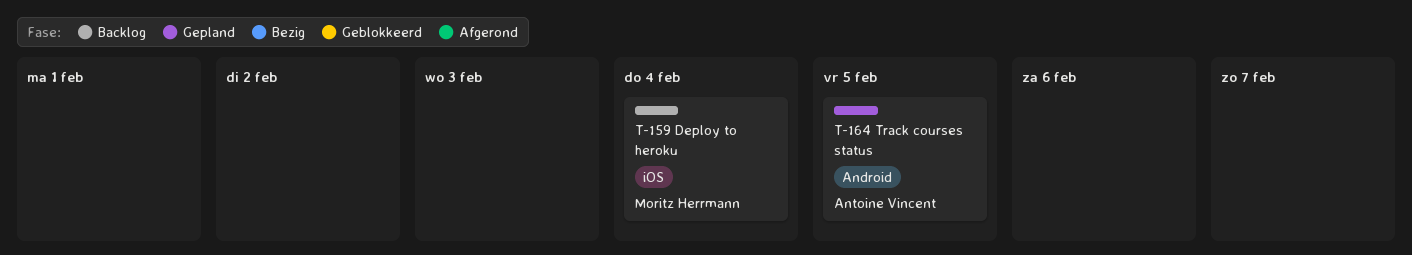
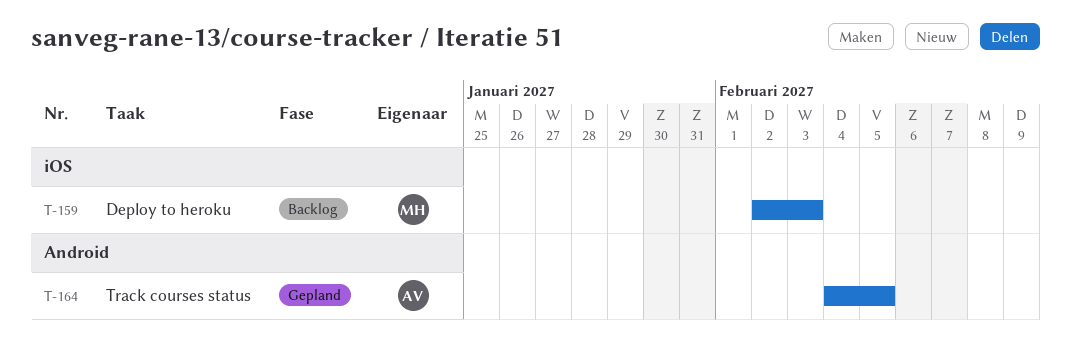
T-159, due: Feb 4 -> Feb 3

